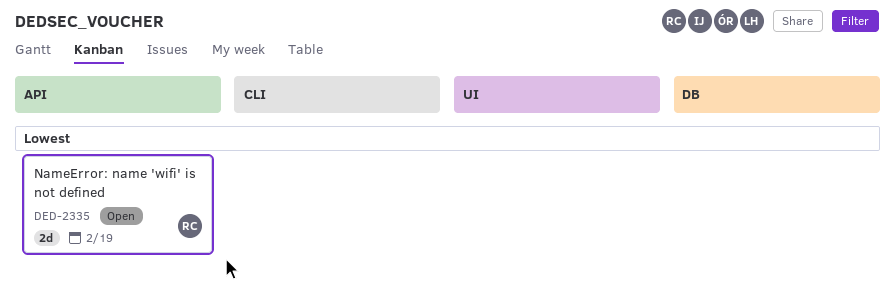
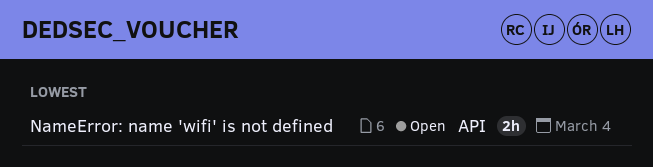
NameError: name 'wifi' is not defined, estimate: 2d -> 2h
NameError: name 'wifi' is not defined, due: Feb 19 -> Mar 4

